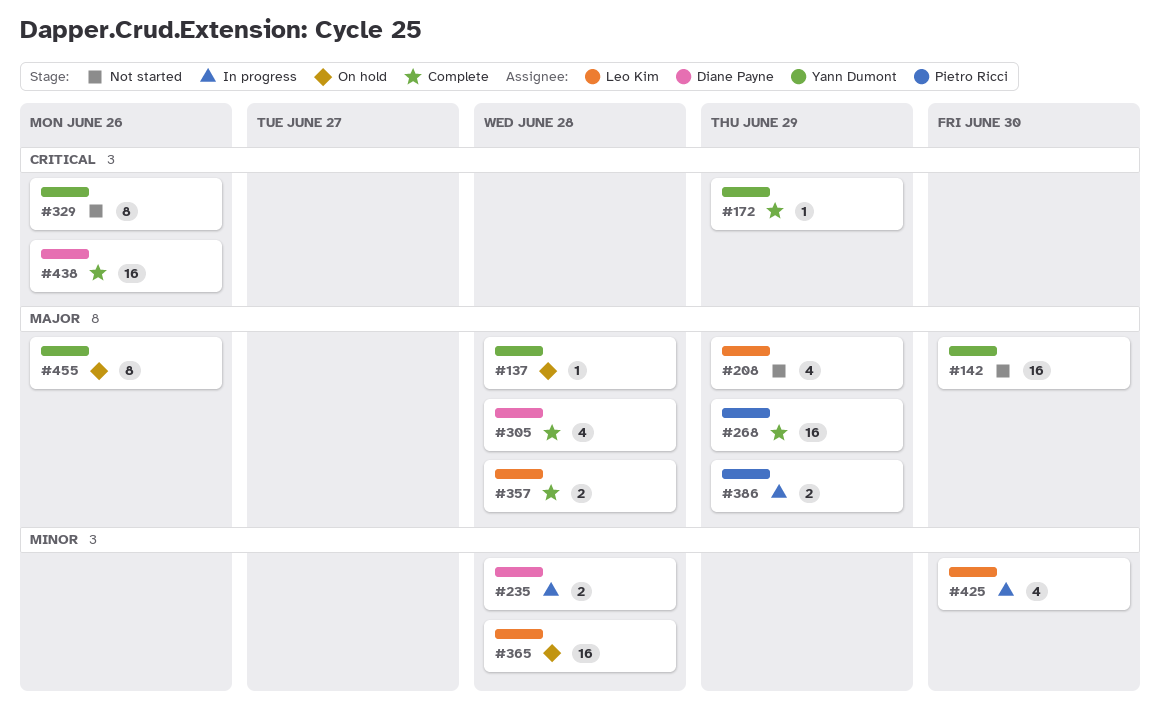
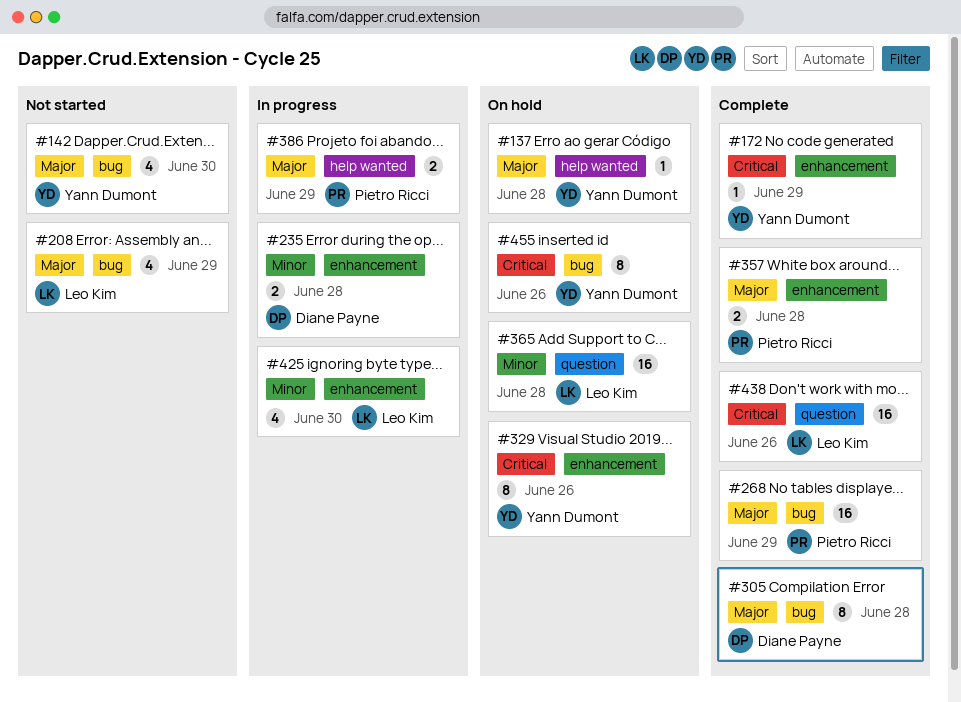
#142, estimate: 16 -> 4
#305, estimate: 4 -> 8
#329, status: Not started -> On hold
#357, owner: Leo Kim -> Pietro Ricci
#438, owner: Diane Payne -> Leo Kim
#455, priority: Major -> Critical

